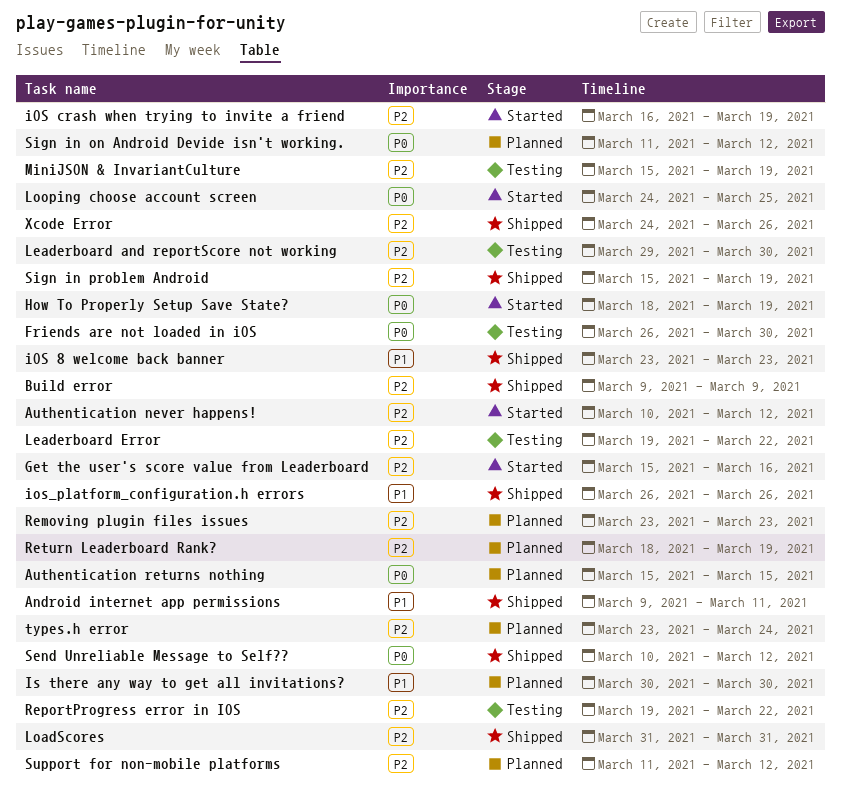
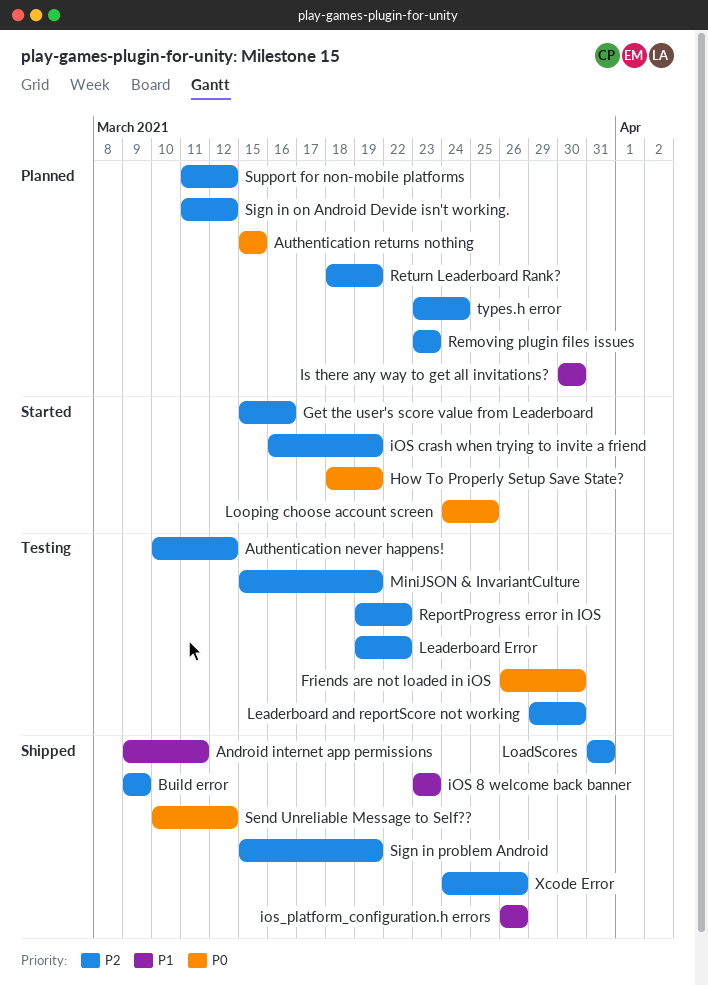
Authentication never happens!, status: Started -> Testing
Sign in on Android Devide isn't working., priority: P0 -> P2

